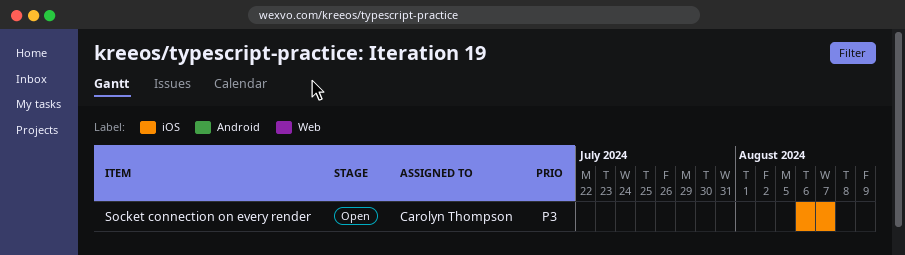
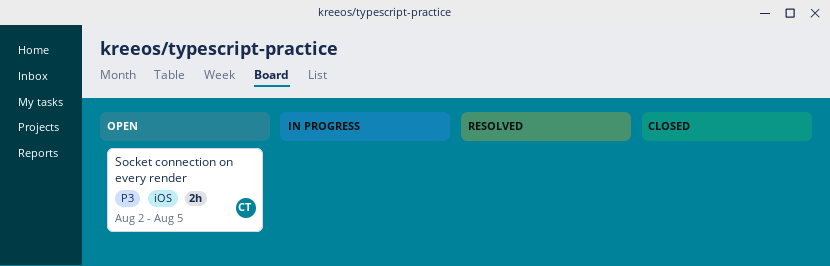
Socket connection on every render, start: Aug 6 -> Aug 2
Socket connection on every render, due: Aug 7 -> Aug 5

